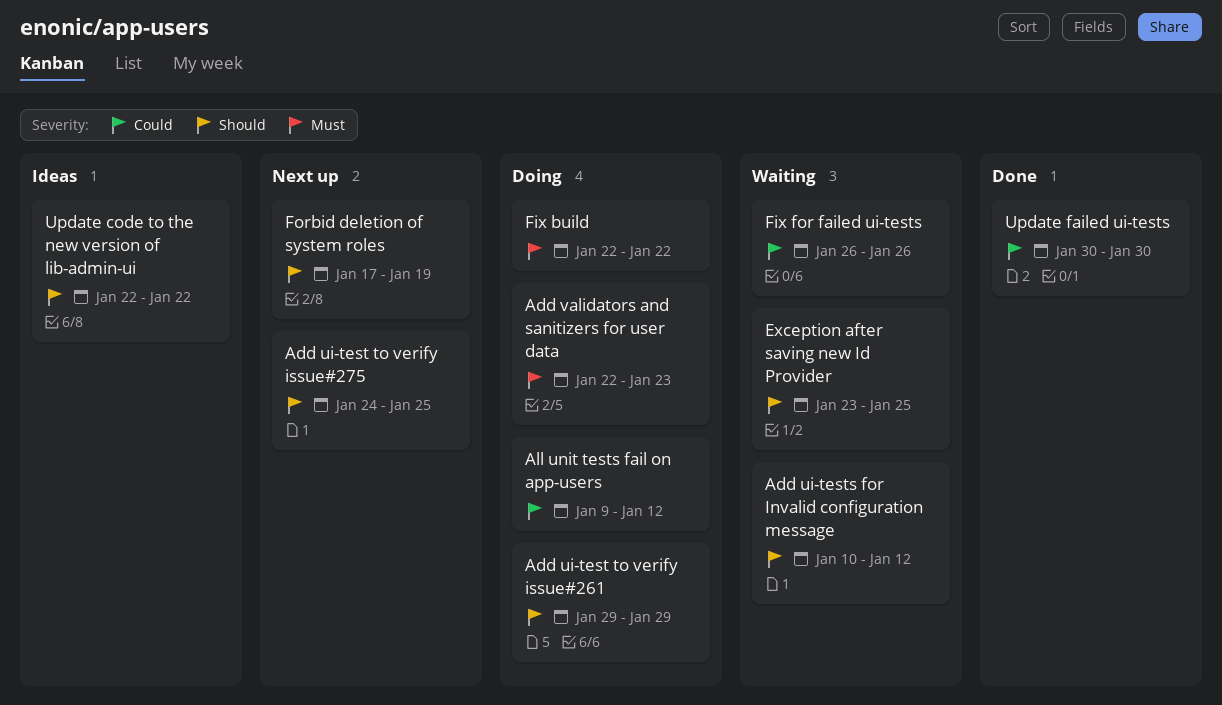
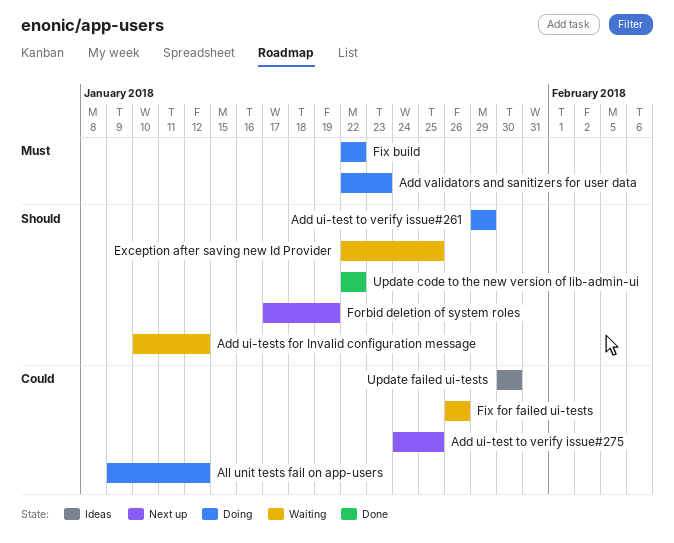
Add ui-test to verify issue#275, priority: Should -> Could
Exception after saving new Id Provider, start: Jan 23 -> Jan 22
Update code to the new version of lib-admin-ui, status: Ideas -> Done
Update failed ui-tests, status: Done -> Ideas

